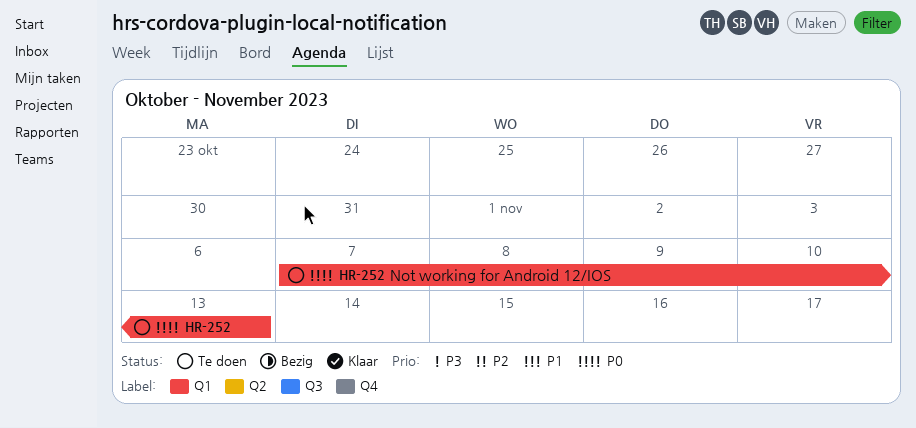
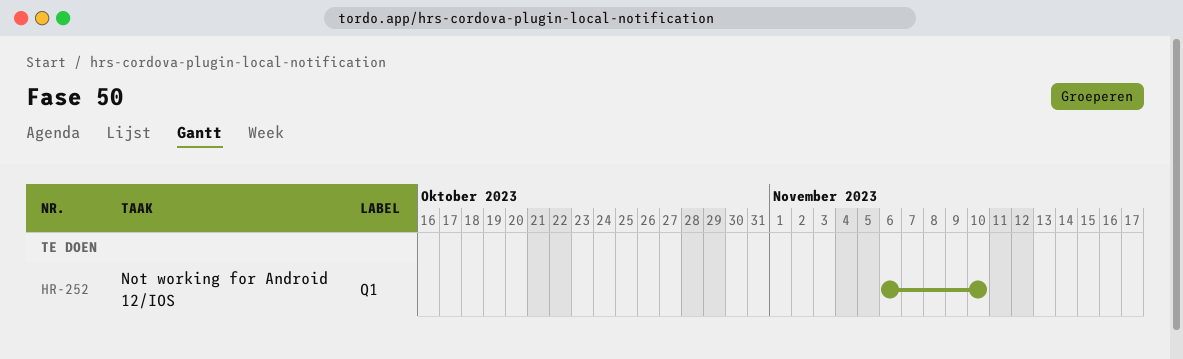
HR-252, start: Nov 7 -> Nov 6
HR-252, due: Nov 13 -> Nov 10

